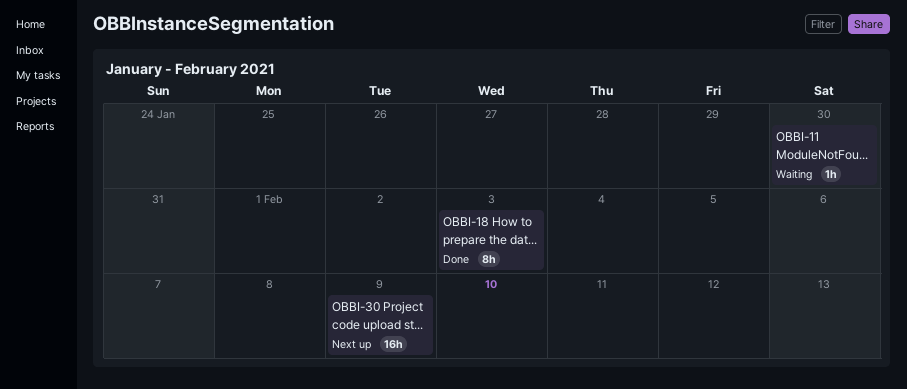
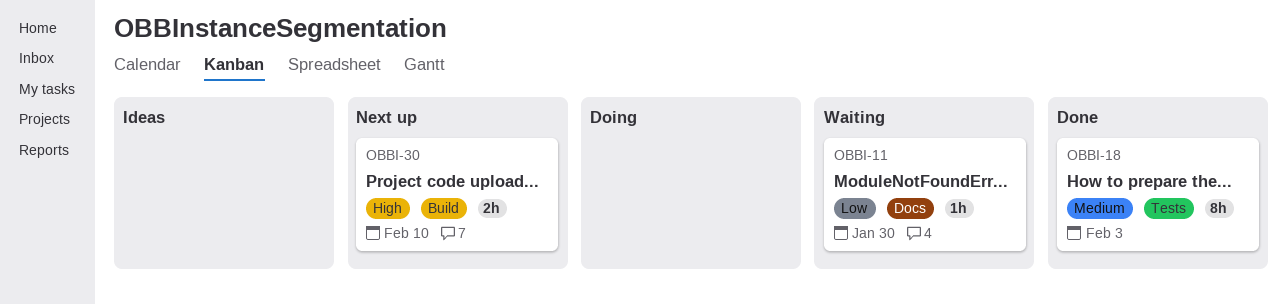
OBBI-30, estimate: 16h -> 2h
OBBI-30, due: Feb 9 -> Feb 10

